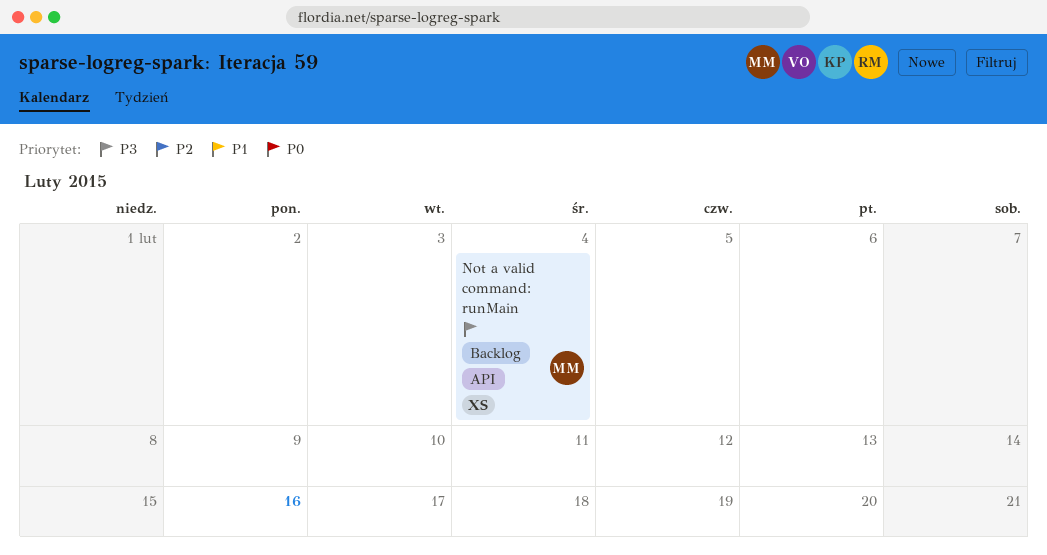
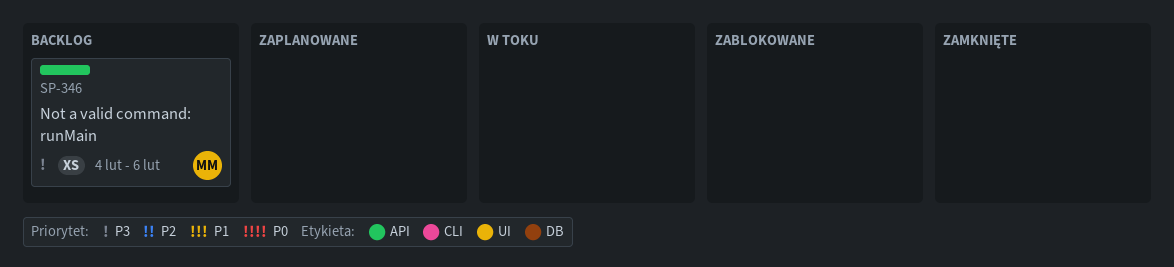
Not a valid command: runMain, due: Feb 4 -> Feb 6

